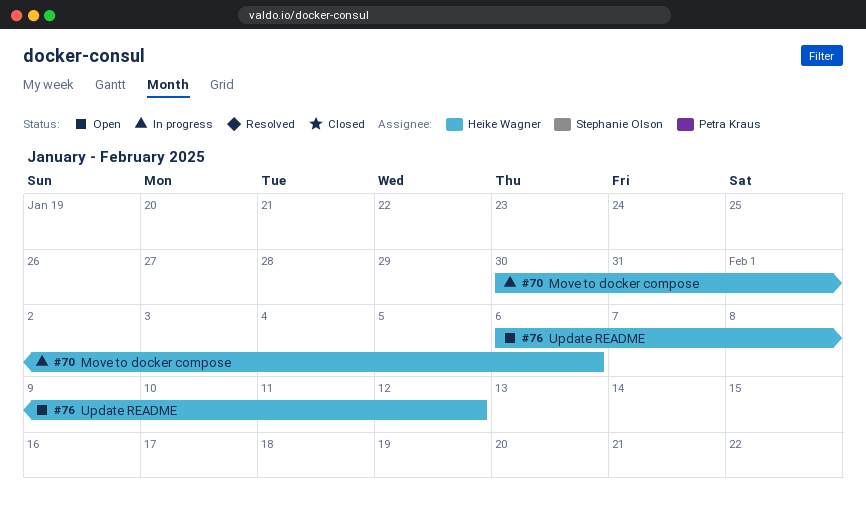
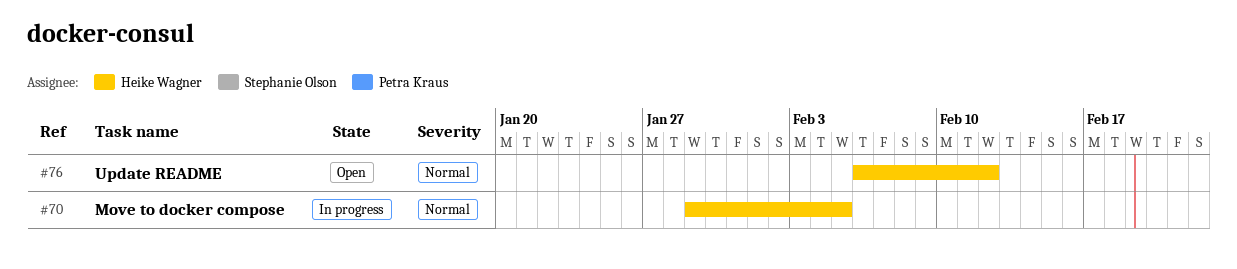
#70, start: Jan 30 -> Jan 29
#70, due: Feb 6 -> Feb 5

